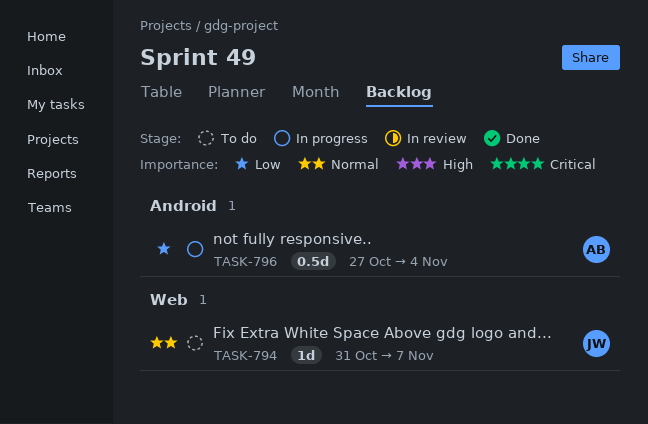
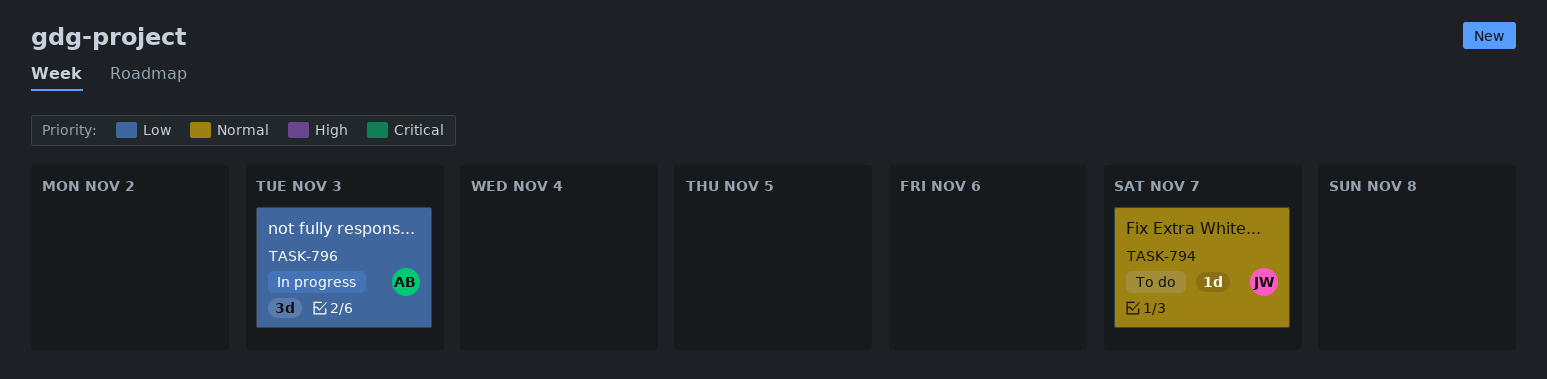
TASK-796, estimate: 0.5d -> 3d
TASK-796, due: Nov 4 -> Nov 3

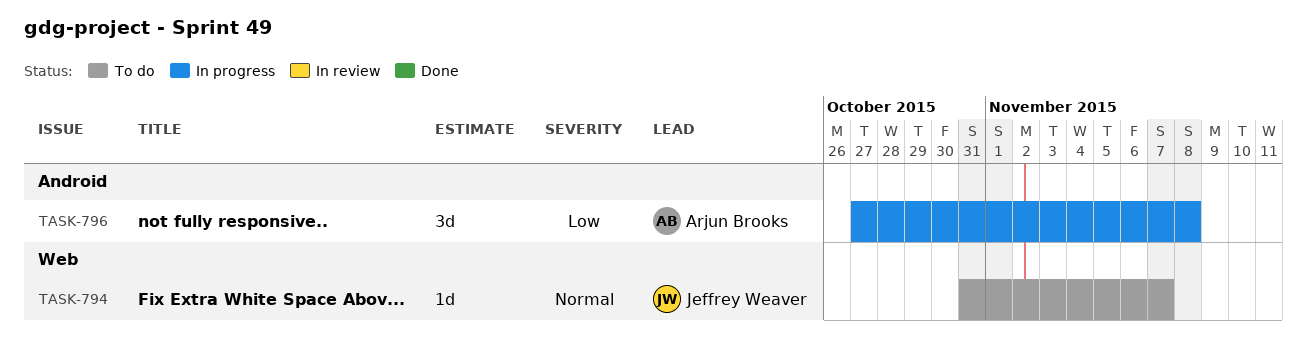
TASK-796, due: Nov 3 -> Nov 8

